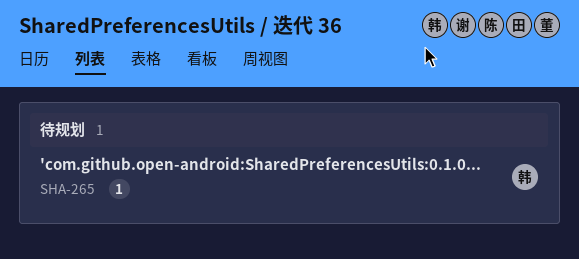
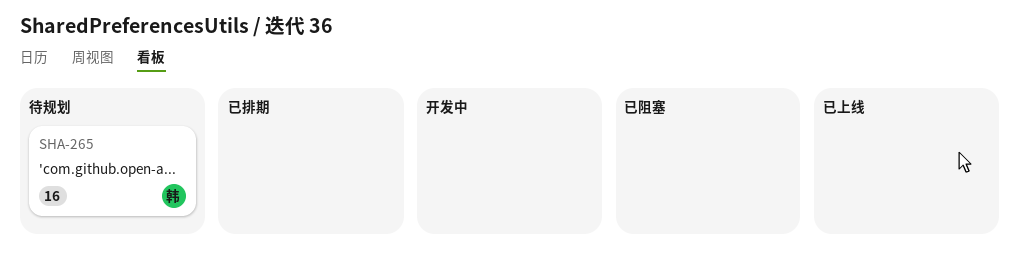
SHA-265, estimate: 1 -> 16

